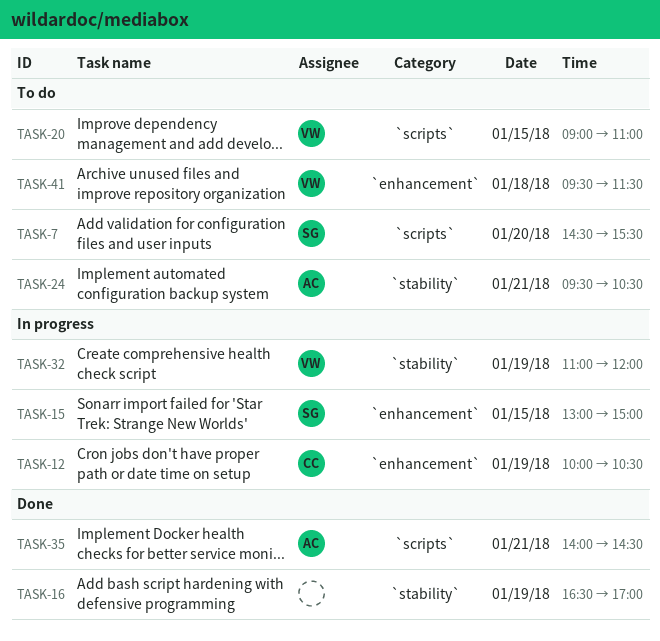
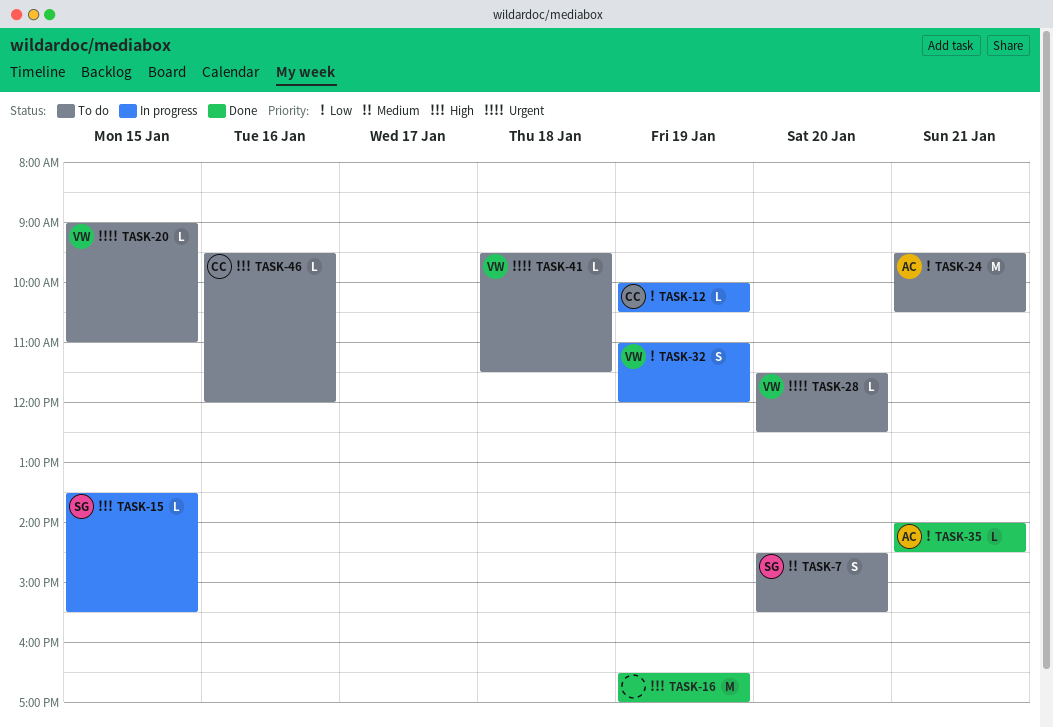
TASK-15, begins: 13:00 -> 13:30
TASK-15, ends: 15:00 -> 15:30
TASK-28: none -> present
TASK-46: none -> present

